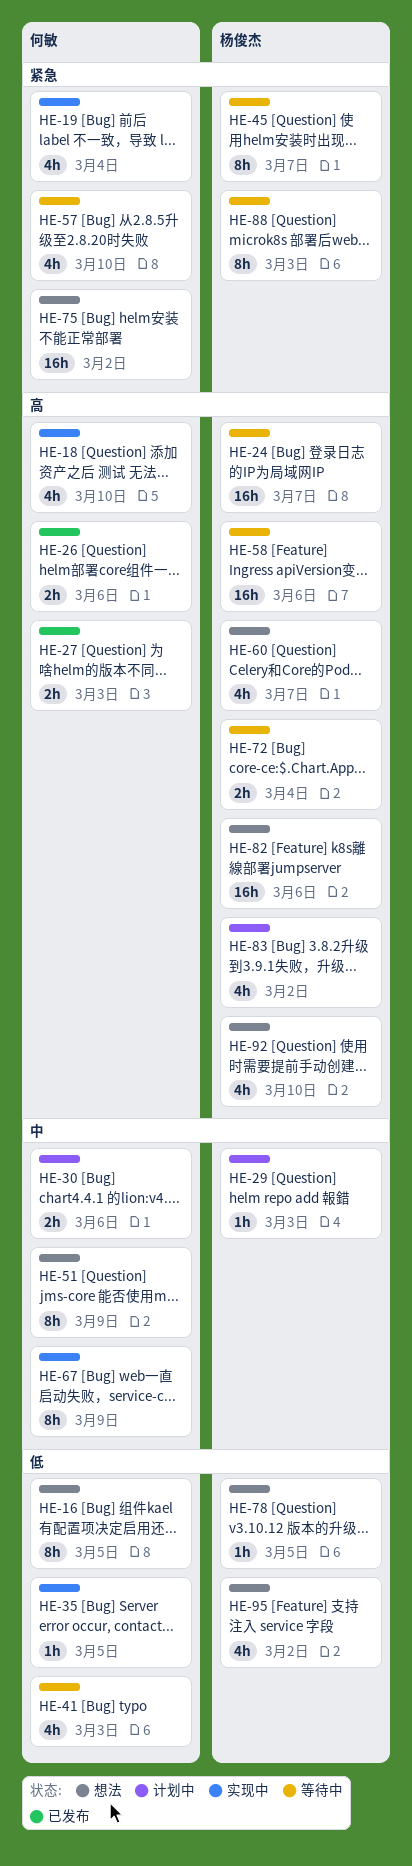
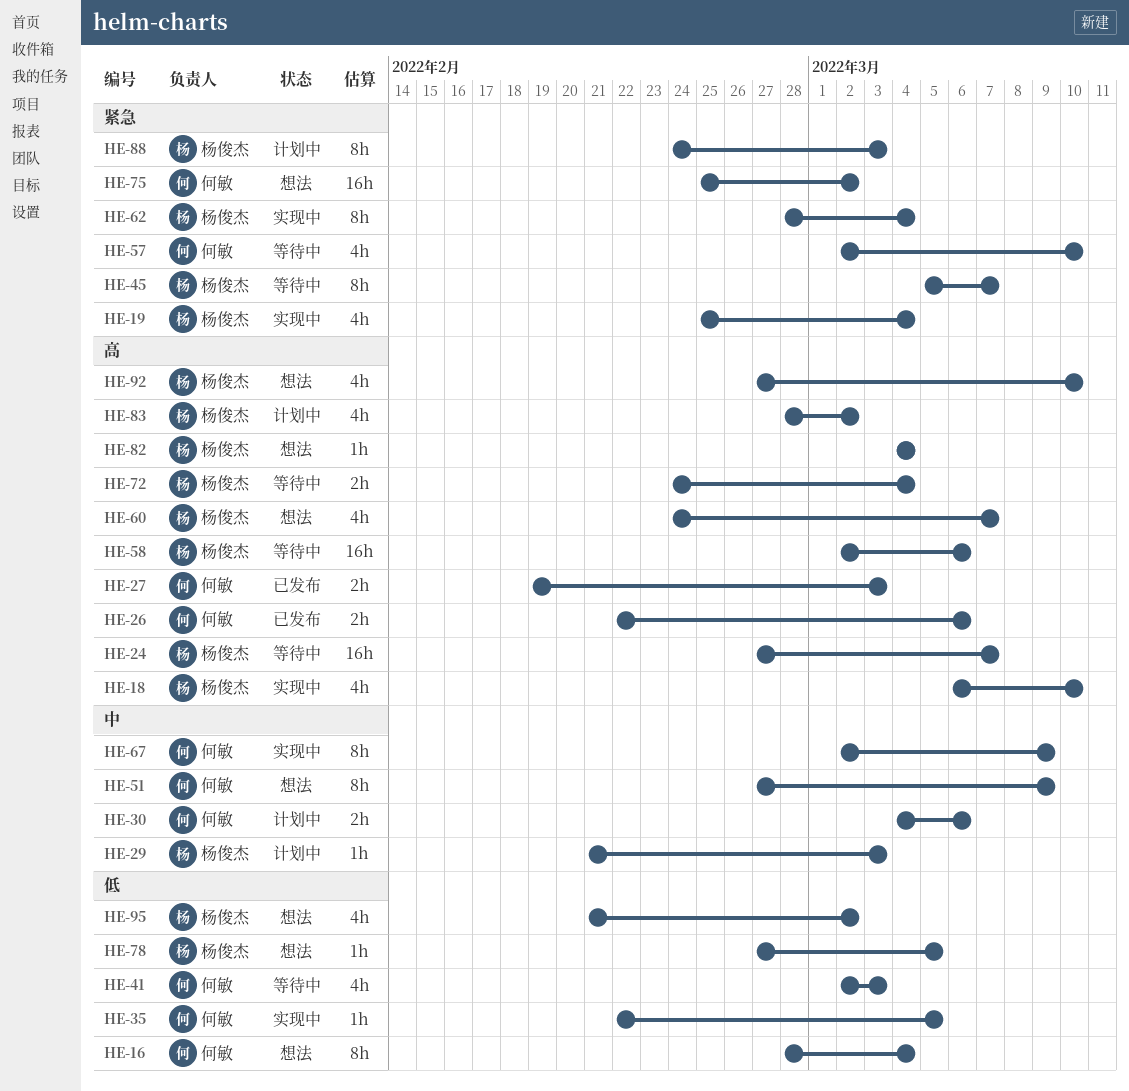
HE-16, due: Mar 5 -> Mar 4
HE-18, owner: 何敏 -> 杨俊杰
HE-19, owner: 何敏 -> 杨俊杰
HE-62: none -> present
HE-82, estimate: 16h -> 1h
HE-82, due: Mar 6 -> Mar 4
HE-88, status: 等待中 -> 计划中

